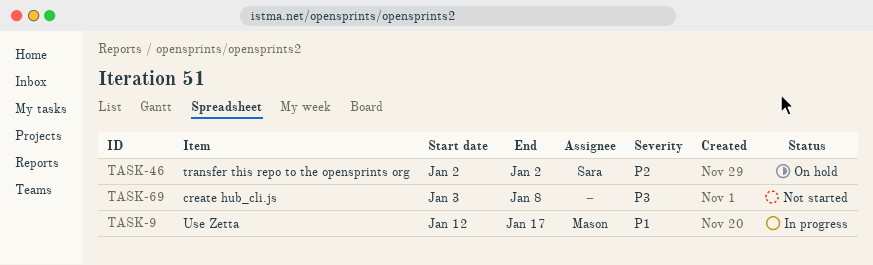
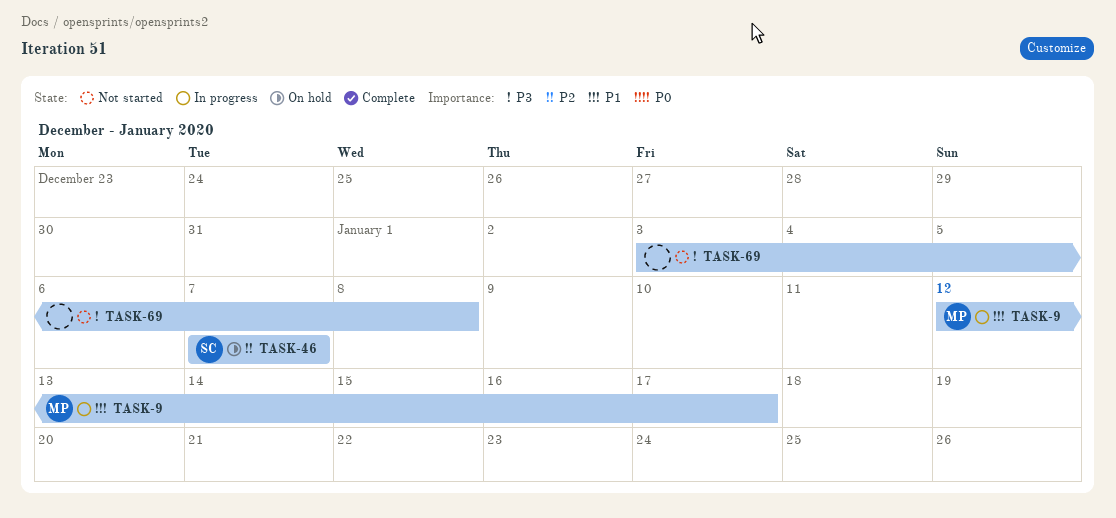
TASK-46, start: Jan 2 -> Jan 7
TASK-46, due: Jan 2 -> Jan 7

